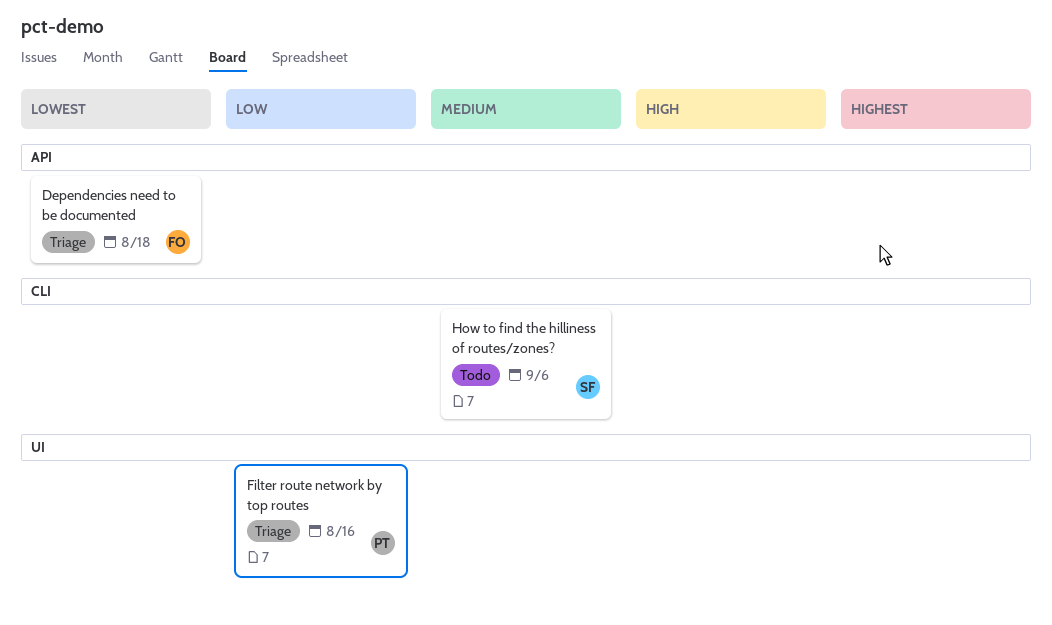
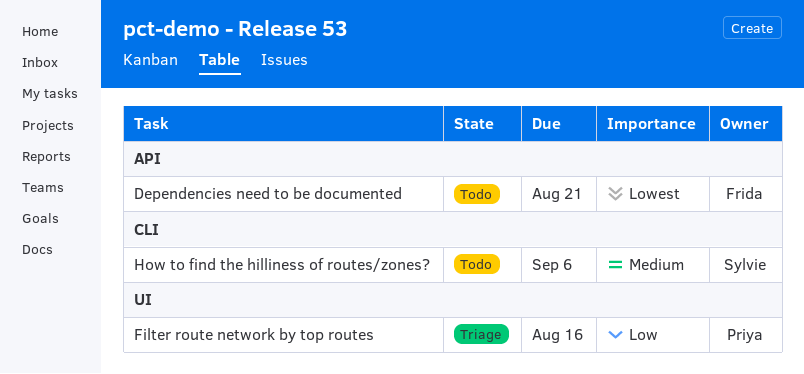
Dependencies need to be documented, status: Triage -> Todo
Dependencies need to be documented, due: Aug 18 -> Aug 21

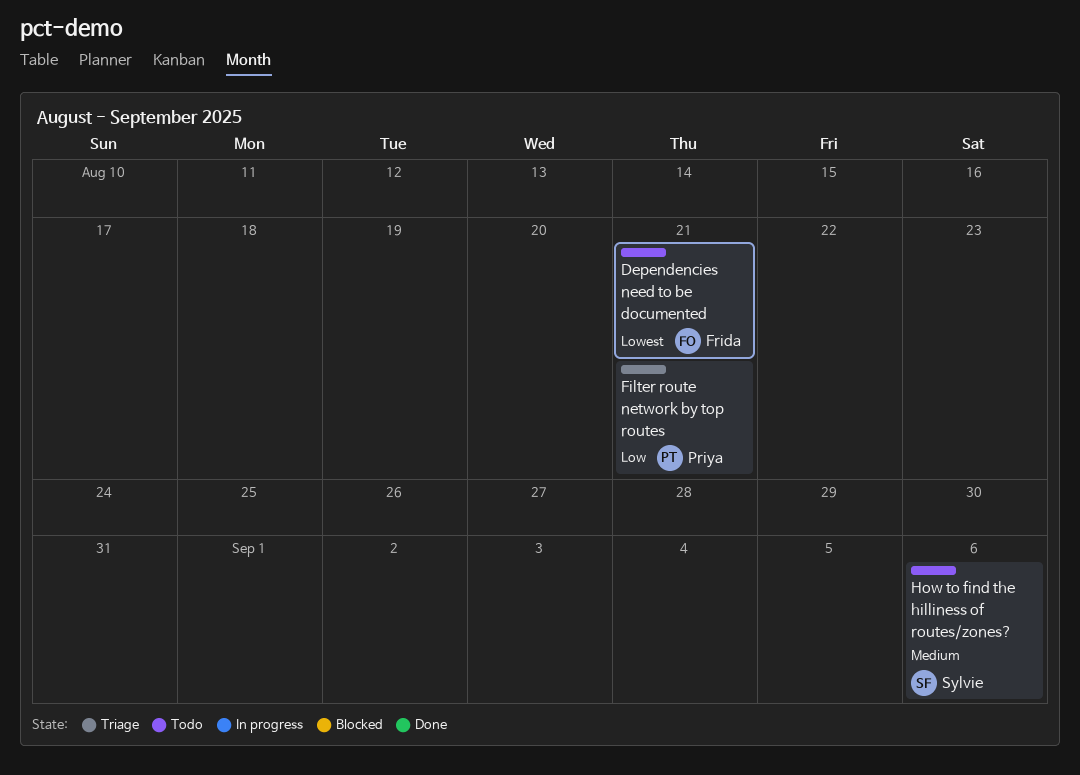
Filter route network by top routes, due: Aug 16 -> Aug 21

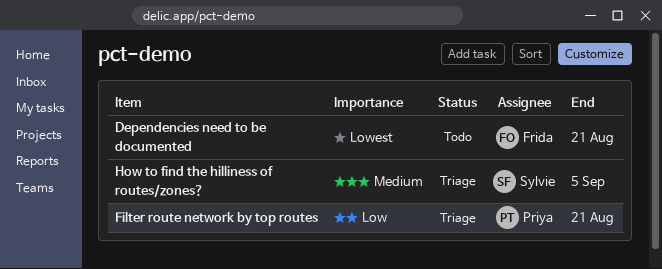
How to find the hilliness of routes/zones?, status: Todo -> Triage
How to find the hilliness of routes/zones?, due: Sep 6 -> Sep 5

